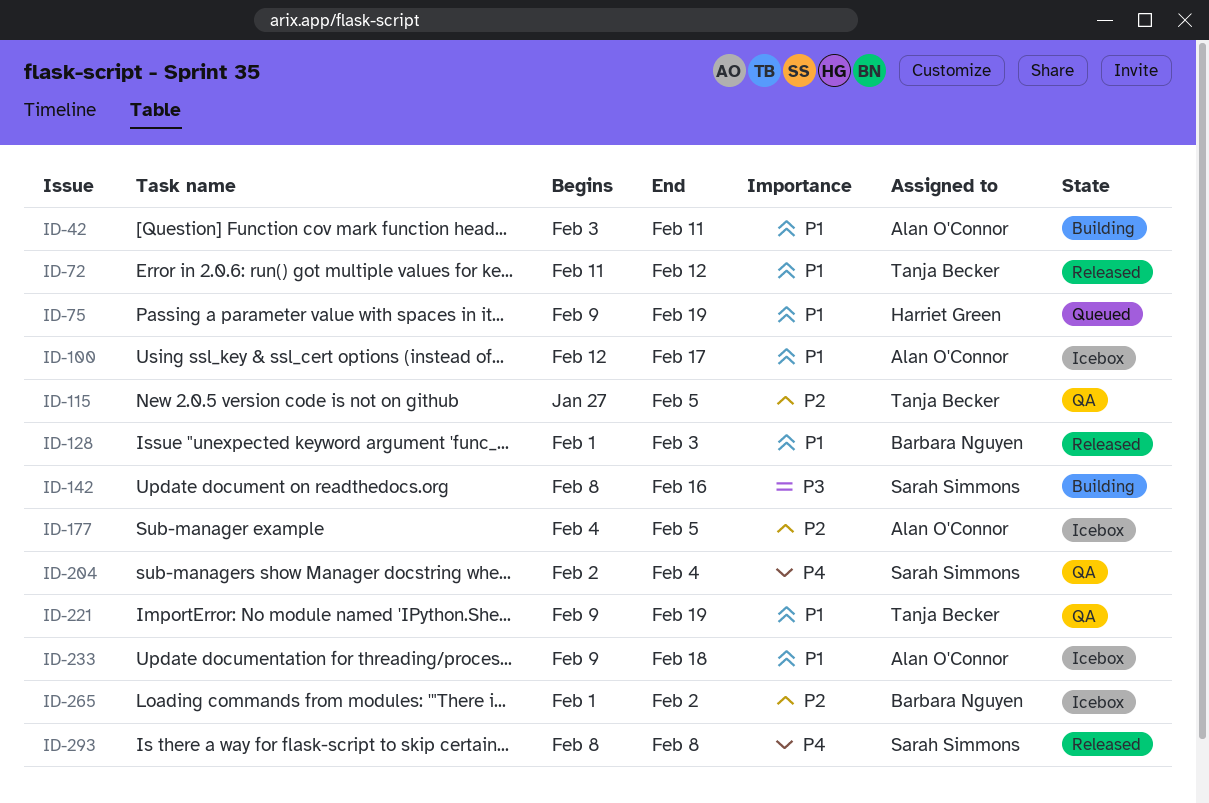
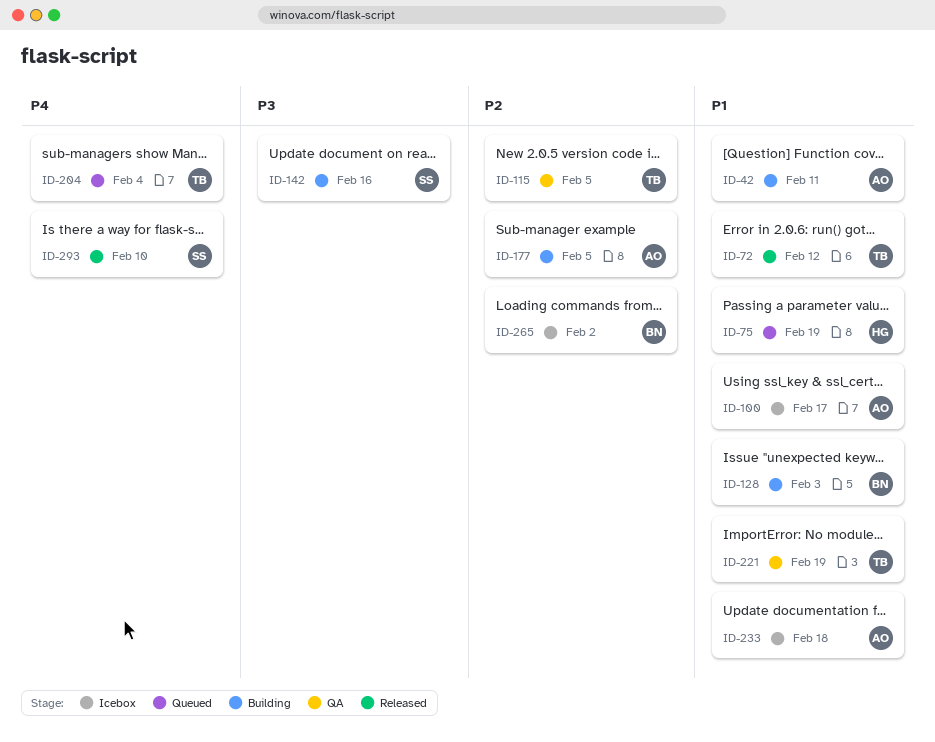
ID-128, status: Released -> Building
ID-177, status: Icebox -> Building
ID-204, status: QA -> Queued
ID-204, owner: Sarah Simmons -> Tanja Becker
ID-293, due: Feb 8 -> Feb 10

